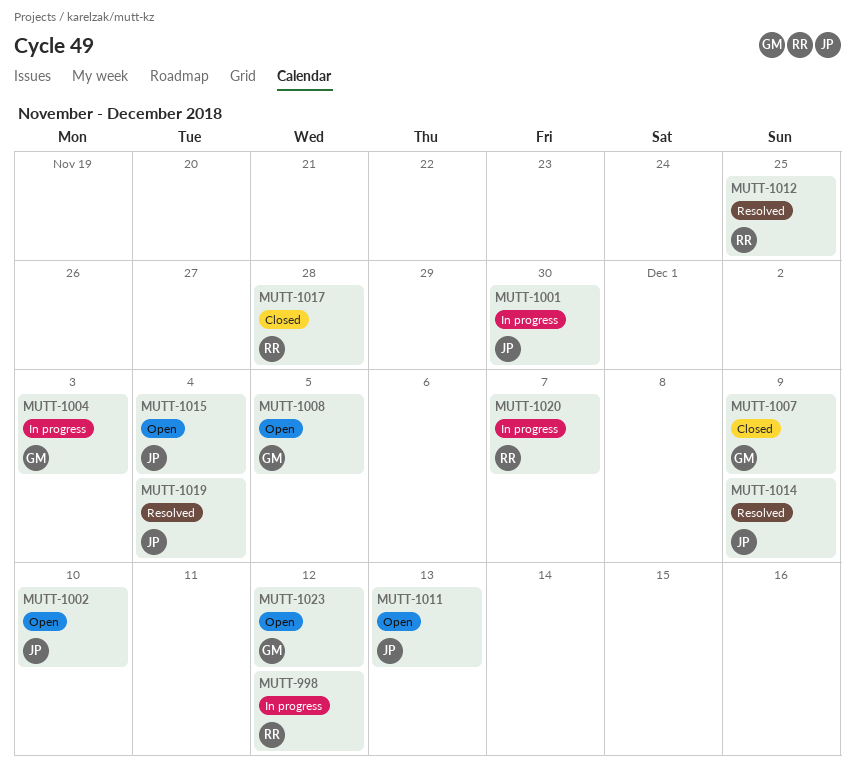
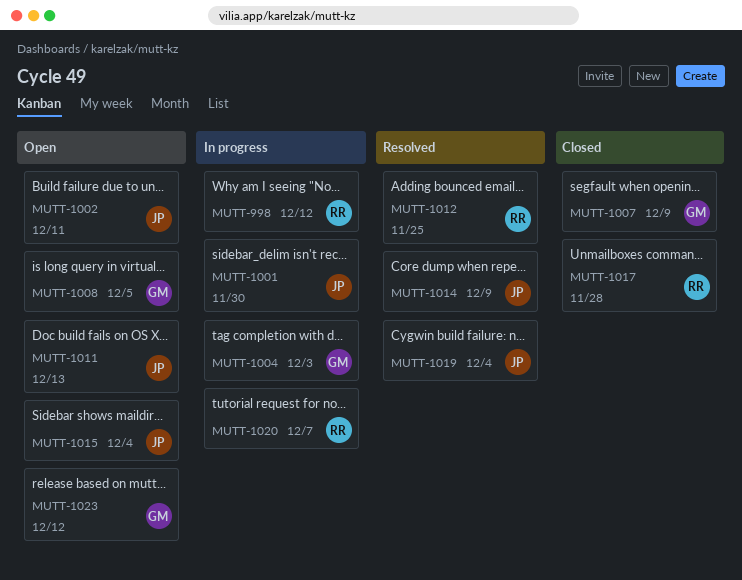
MUTT-1002, due: Dec 10 -> Dec 11

